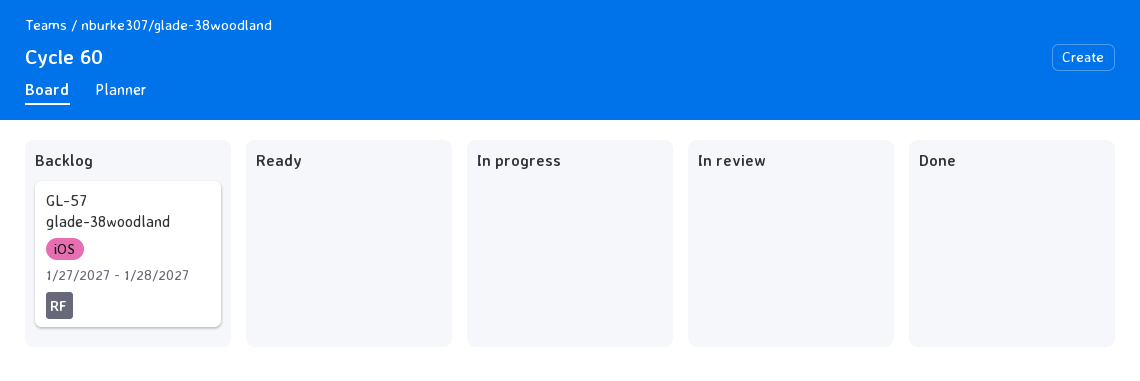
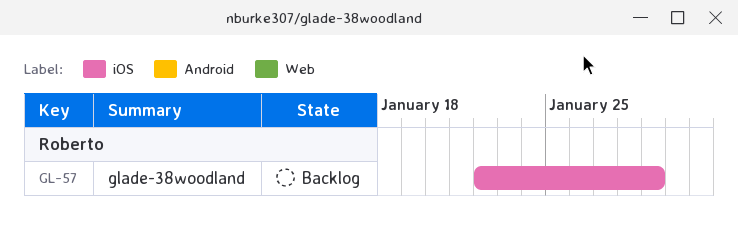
GL-57, start: Jan 27 -> Jan 22
GL-57, due: Jan 28 -> Jan 29

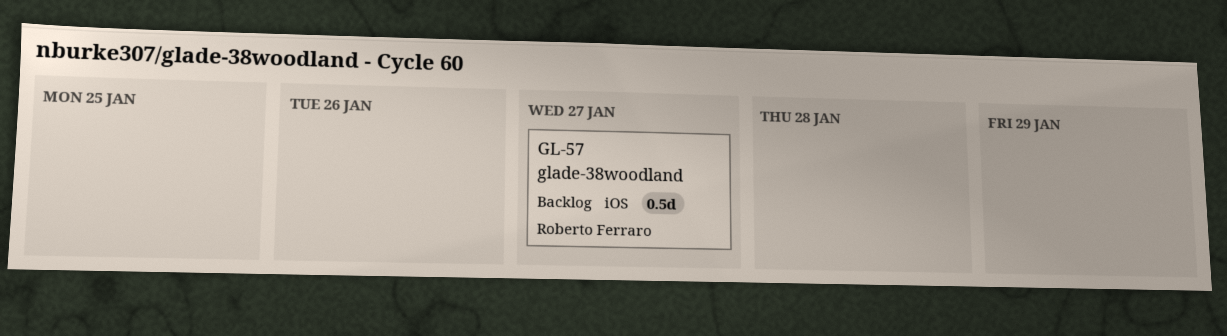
GL-57, due: Jan 29 -> Jan 27

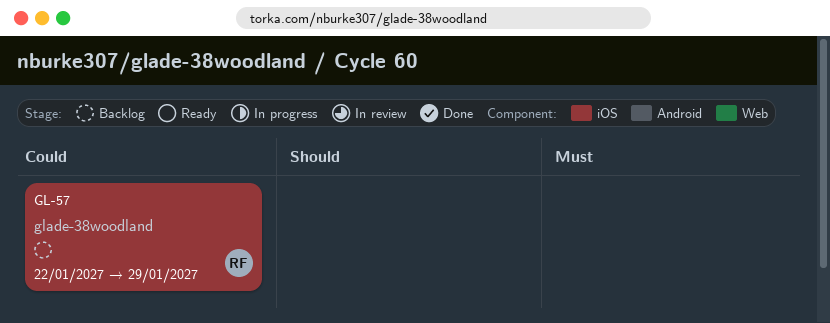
GL-57, due: Jan 27 -> Jan 29

